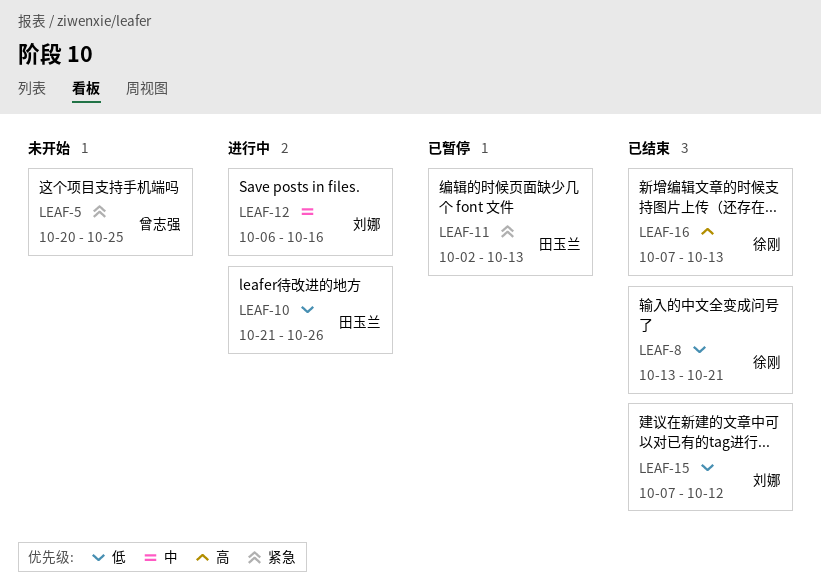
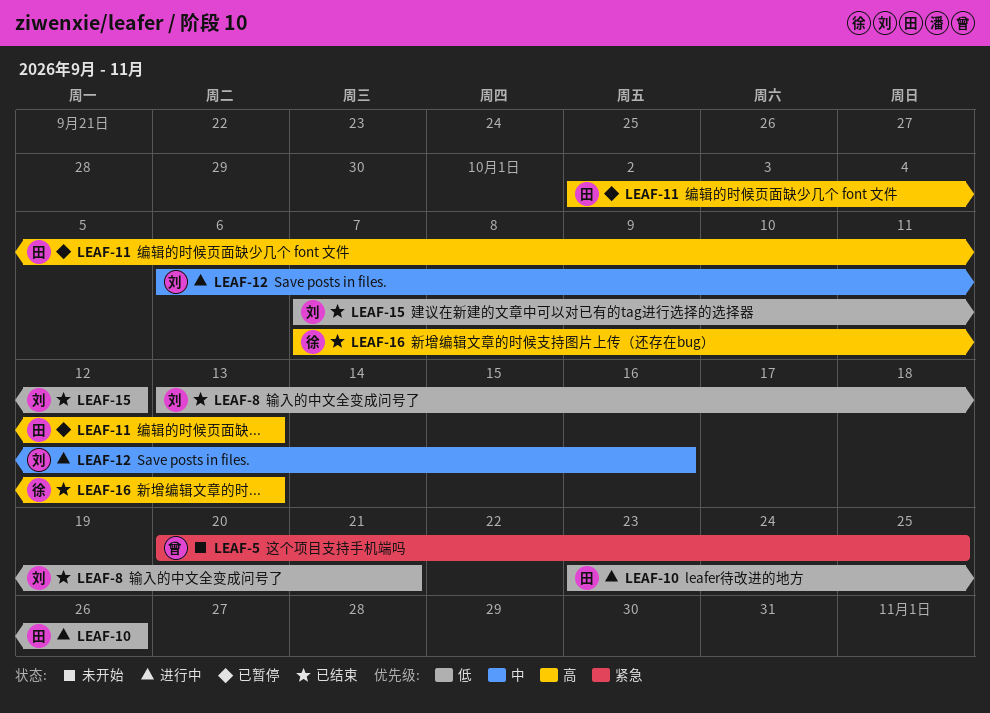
LEAF-8, owner: 徐刚 -> 刘娜
LEAF-10, start: Oct 21 -> Oct 23
LEAF-11, priority: 紧急 -> 高

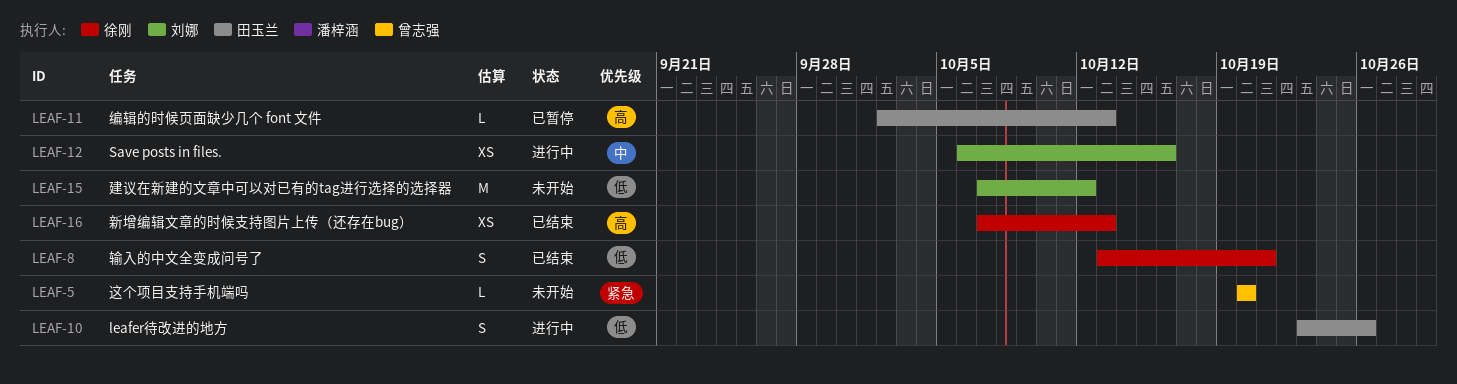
LEAF-5, due: Oct 25 -> Oct 20
LEAF-8, owner: 刘娜 -> 徐刚
LEAF-15, status: 已结束 -> 未开始

